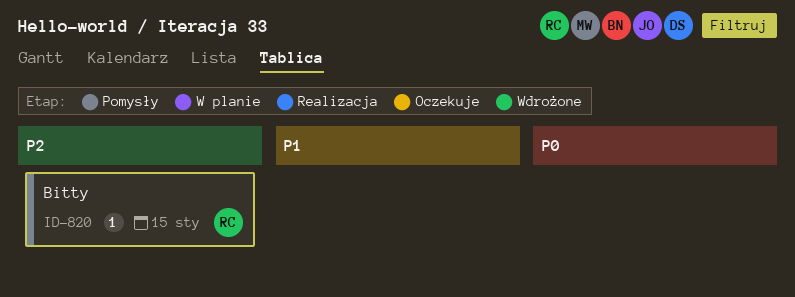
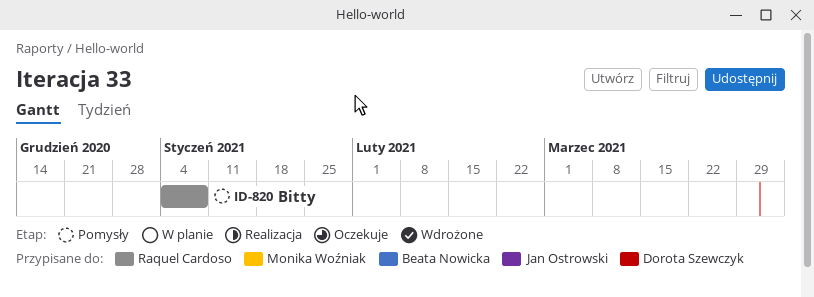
ID-820, due: Jan 15 -> Jan 8

